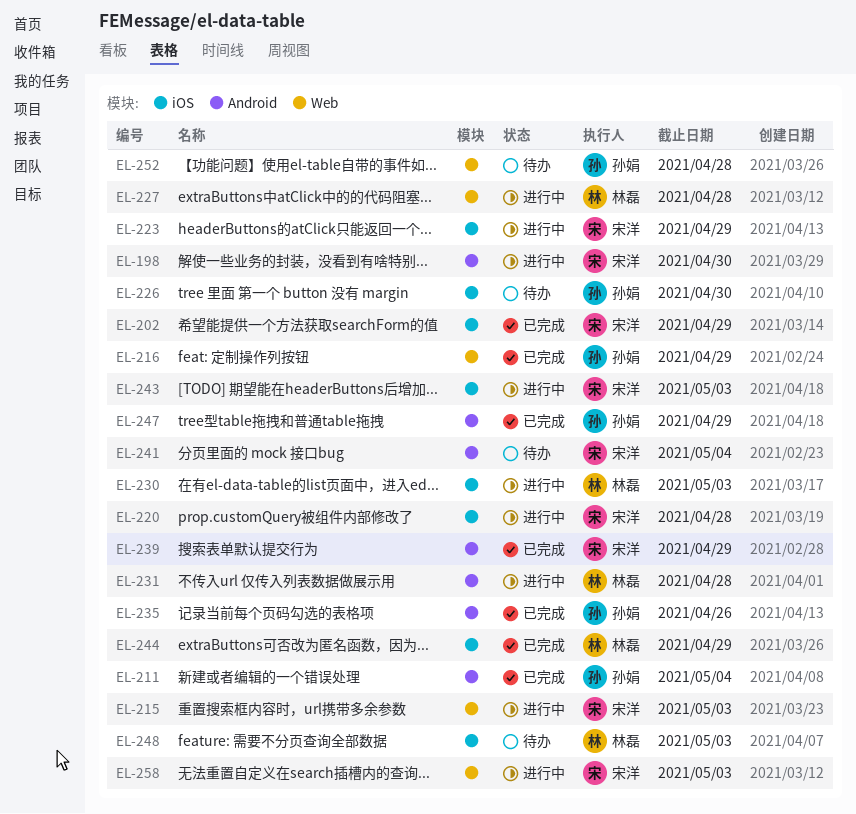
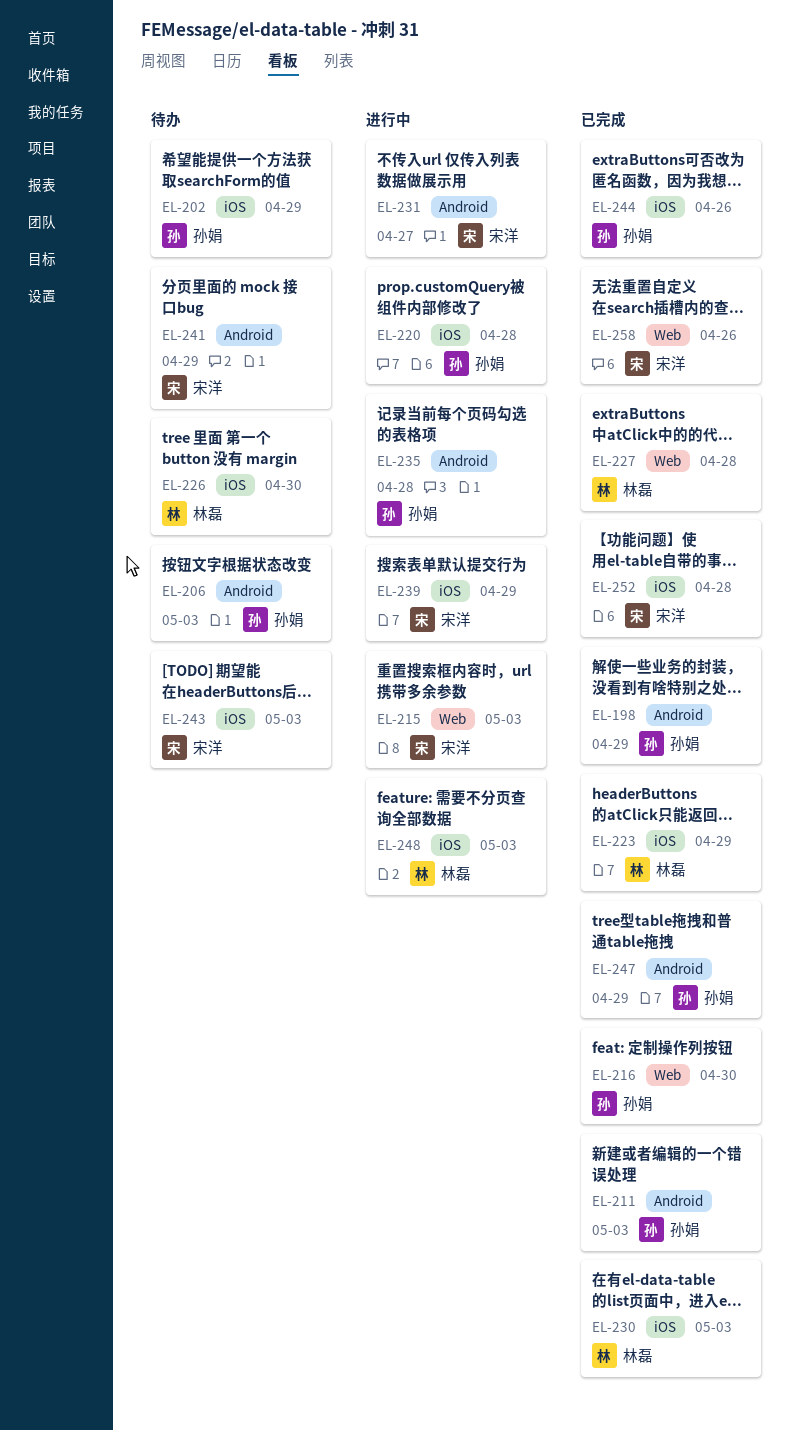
EL-198, status: 进行中 -> 已完成
EL-198, owner: 宋洋 -> 孙娟
EL-198, due: Apr 30 -> Apr 29
EL-202, status: 已完成 -> 待办
EL-202, owner: 宋洋 -> 孙娟
EL-206: none -> present
EL-211, due: May 4 -> May 3
EL-216, due: Apr 29 -> Apr 30
EL-220, owner: 宋洋 -> 孙娟
EL-223, status: 进行中 -> 已完成
EL-223, owner: 宋洋 -> 林磊
EL-226, owner: 孙娟 -> 林磊
EL-227, status: 进行中 -> 已完成
EL-230, status: 进行中 -> 已完成
EL-231, owner: 林磊 -> 宋洋
EL-231, due: Apr 28 -> Apr 27
EL-235, status: 已完成 -> 进行中
EL-235, due: Apr 26 -> Apr 28
EL-239, status: 已完成 -> 进行中
EL-239, label: Android -> iOS
EL-241, due: May 4 -> Apr 29
EL-243, status: 进行中 -> 待办
EL-244, owner: 林磊 -> 孙娟
EL-244, due: Apr 29 -> Apr 26
EL-248, status: 待办 -> 进行中
EL-252, status: 待办 -> 已完成
EL-252, owner: 孙娟 -> 宋洋
EL-252, label: Web -> iOS
EL-258, status: 进行中 -> 已完成
EL-258, due: May 3 -> Apr 26

